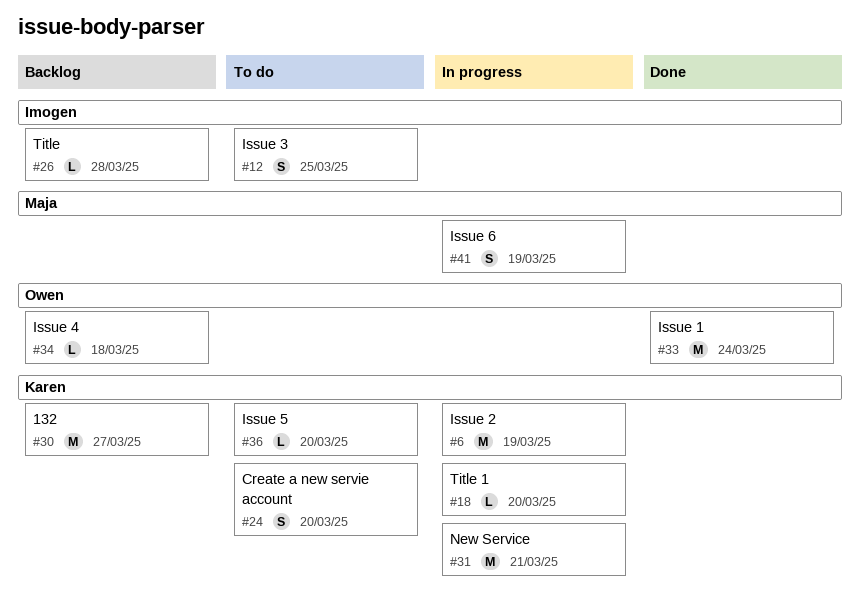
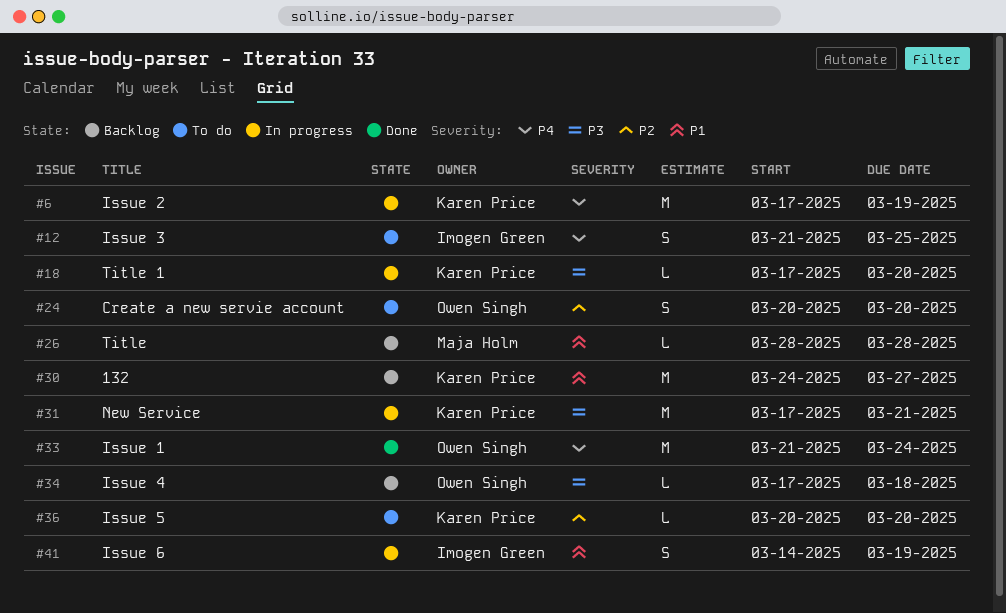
#24, owner: Karen Price -> Owen Singh
#26, owner: Imogen Green -> Maja Holm
#41, owner: Maja Holm -> Imogen Green

